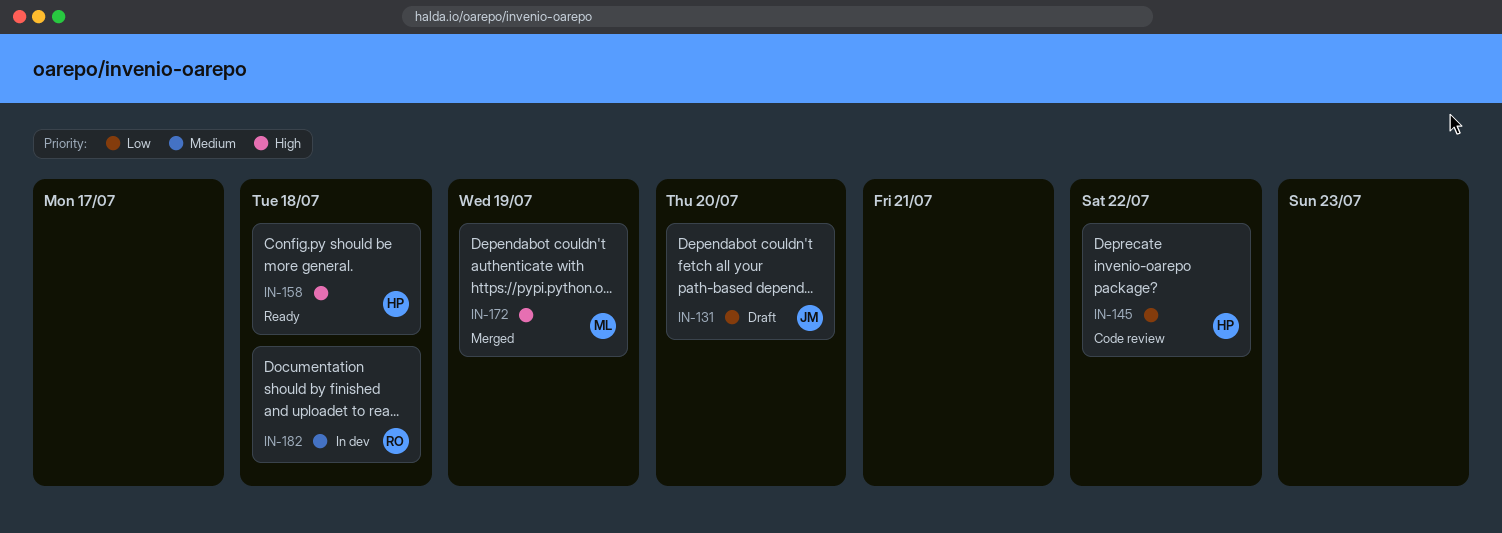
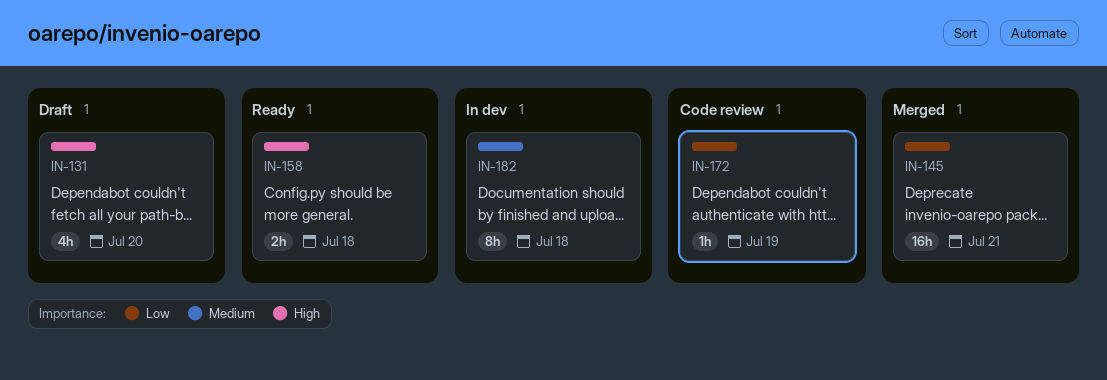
IN-131, priority: Low -> High
IN-145, status: Code review -> Merged
IN-145, due: Jul 22 -> Jul 21
IN-172, status: Merged -> Code review
IN-172, priority: High -> Low

